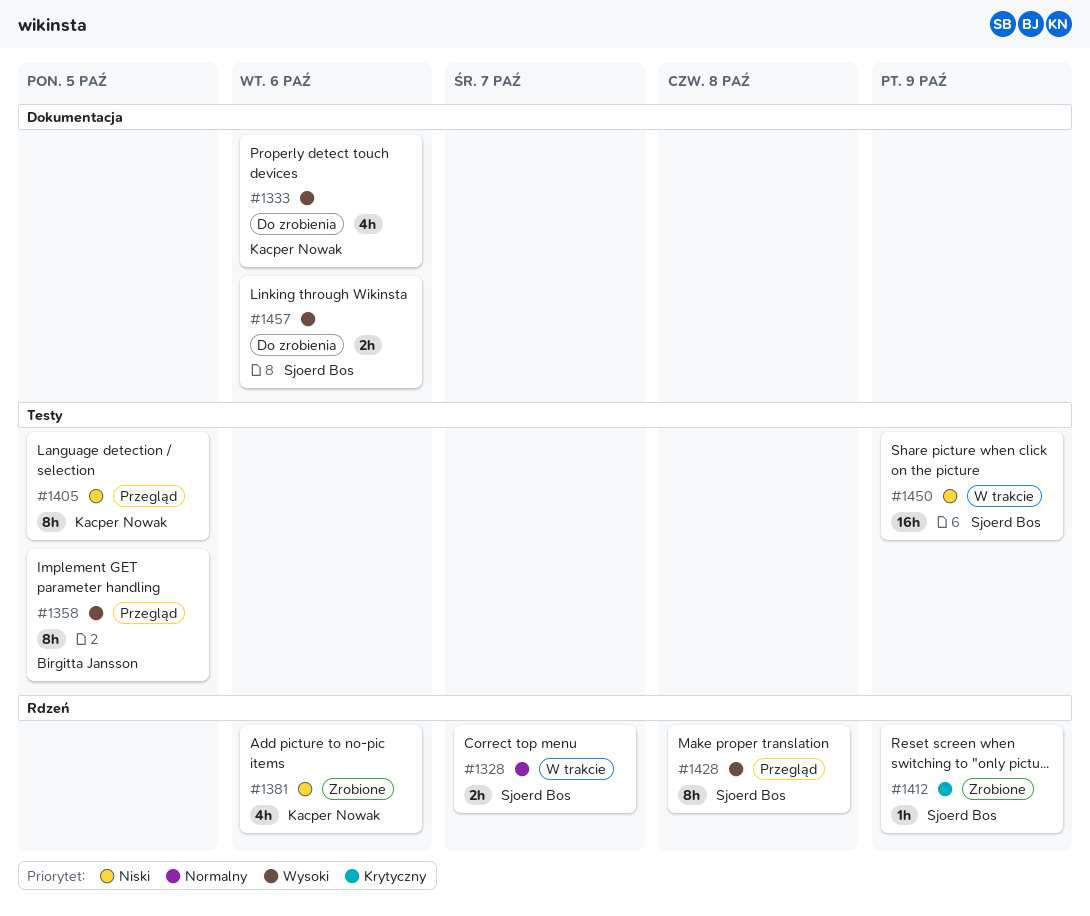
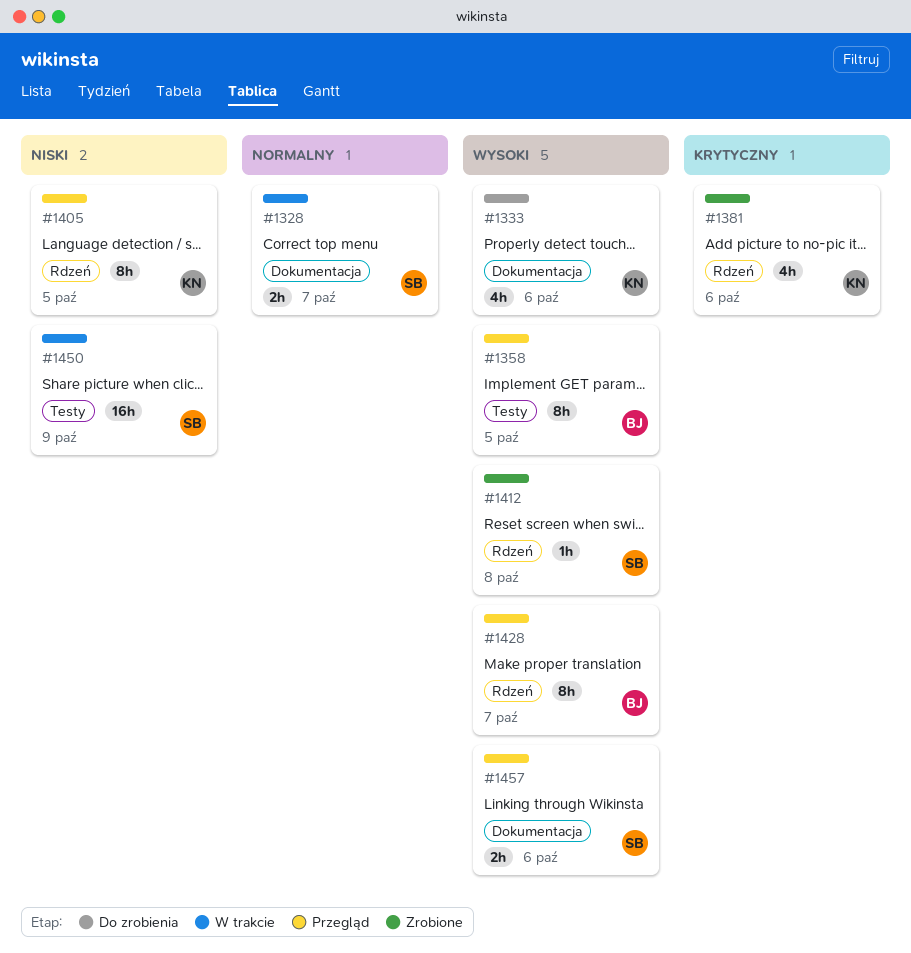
#1328, label: Rdzeń -> Dokumentacja
#1381, priority: Niski -> Krytyczny
#1405, label: Testy -> Rdzeń
#1412, priority: Krytyczny -> Wysoki
#1412, due: Oct 9 -> Oct 8
#1428, owner: Sjoerd Bos -> Birgitta Jansson
#1428, due: Oct 8 -> Oct 7
#1457, status: Do zrobienia -> Przegląd

